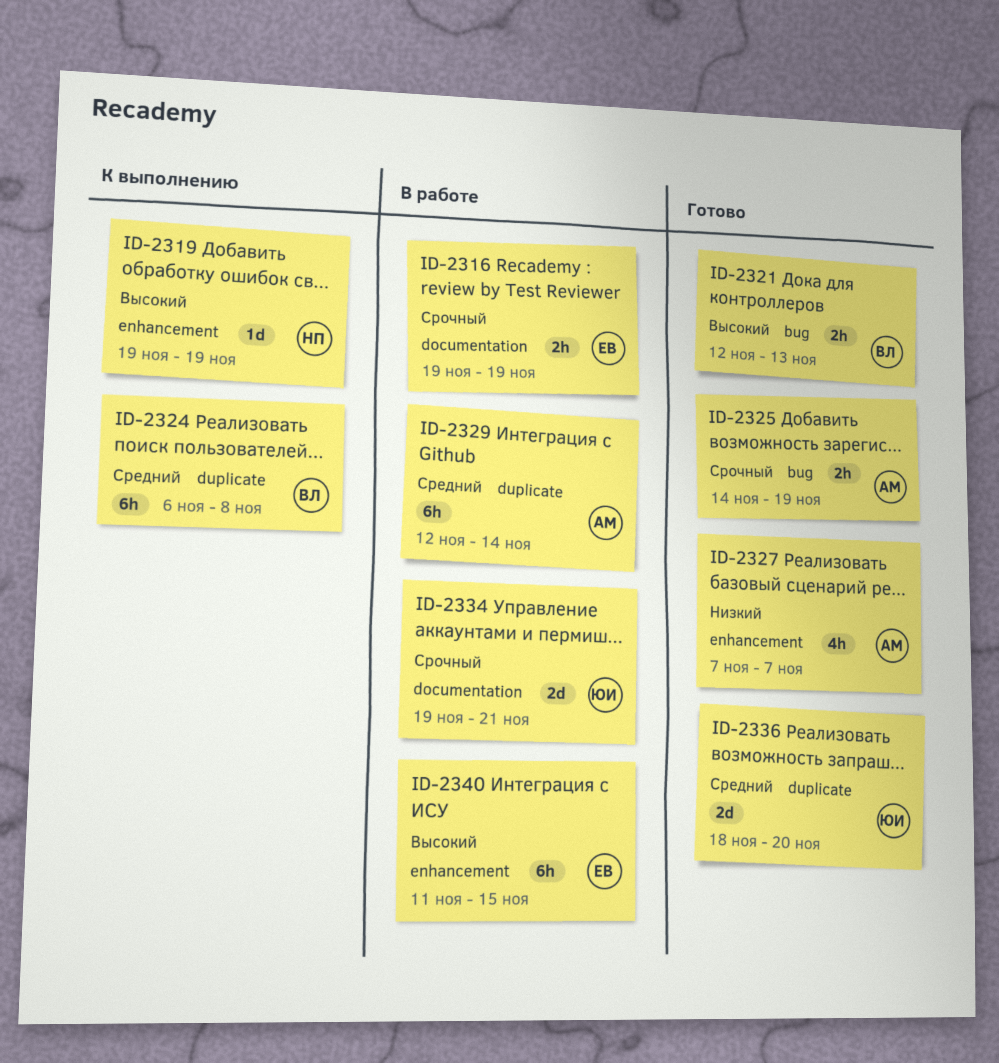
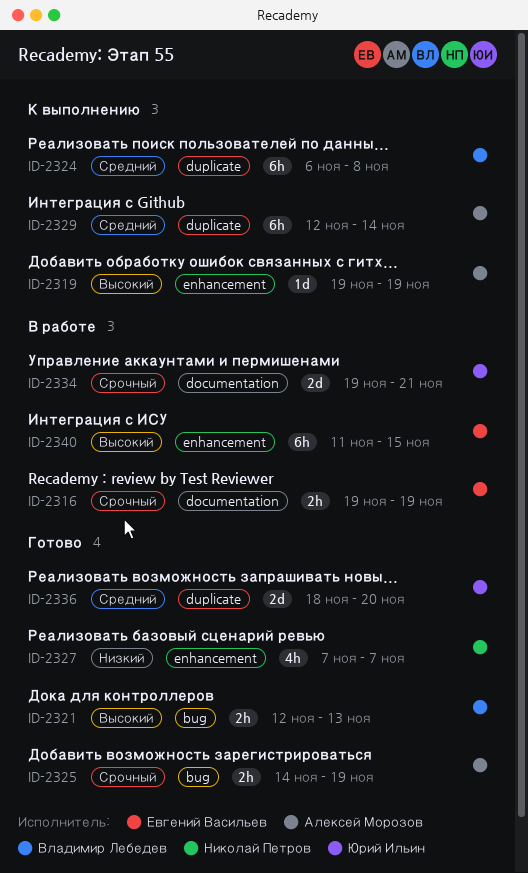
ID-2319, owner: Николай Петров -> Алексей Морозов
ID-2327, owner: Алексей Морозов -> Николай Петров
ID-2329, status: В работе -> К выполнению

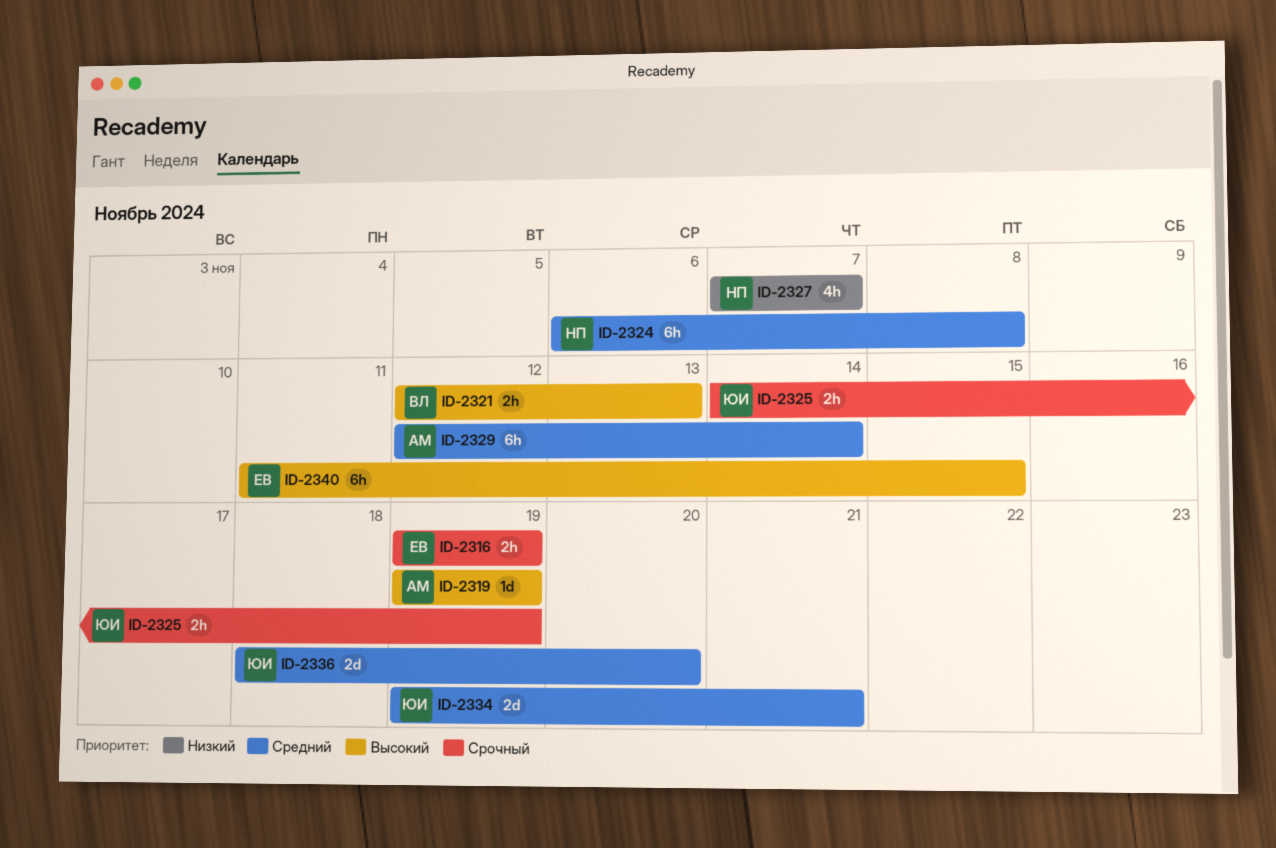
ID-2324, owner: Владимир Лебедев -> Николай Петров
ID-2325, owner: Алексей Морозов -> Юрий Ильин
ID-2334, priority: Срочный -> Средний

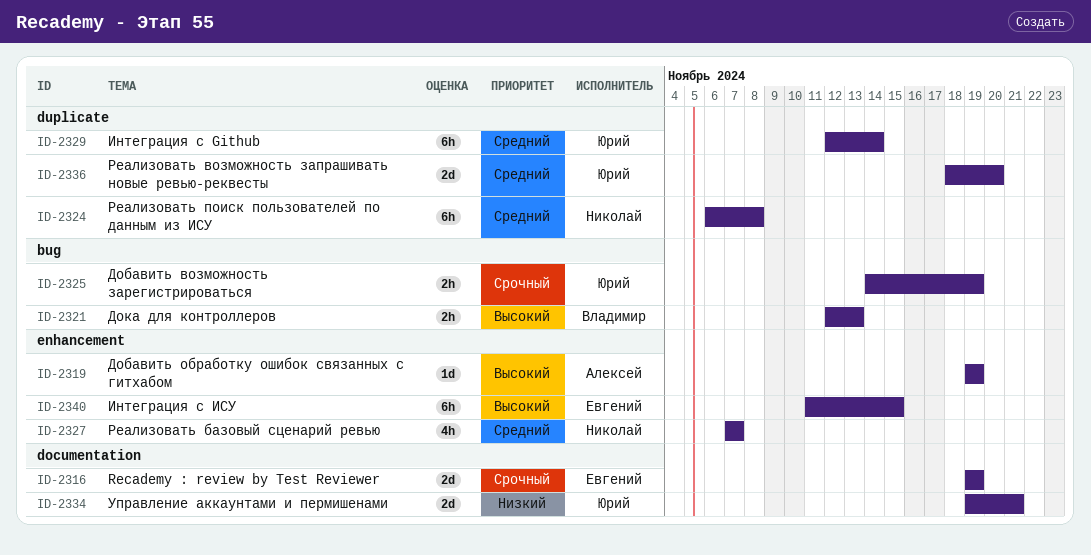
ID-2316, estimate: 2h -> 2d
ID-2327, priority: Низкий -> Средний
ID-2329, owner: Алексей -> Юрий
ID-2334, priority: Средний -> Низкий

